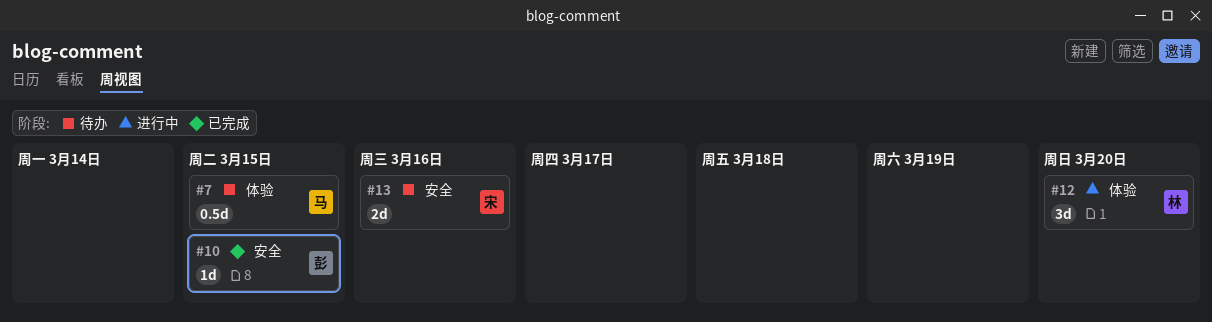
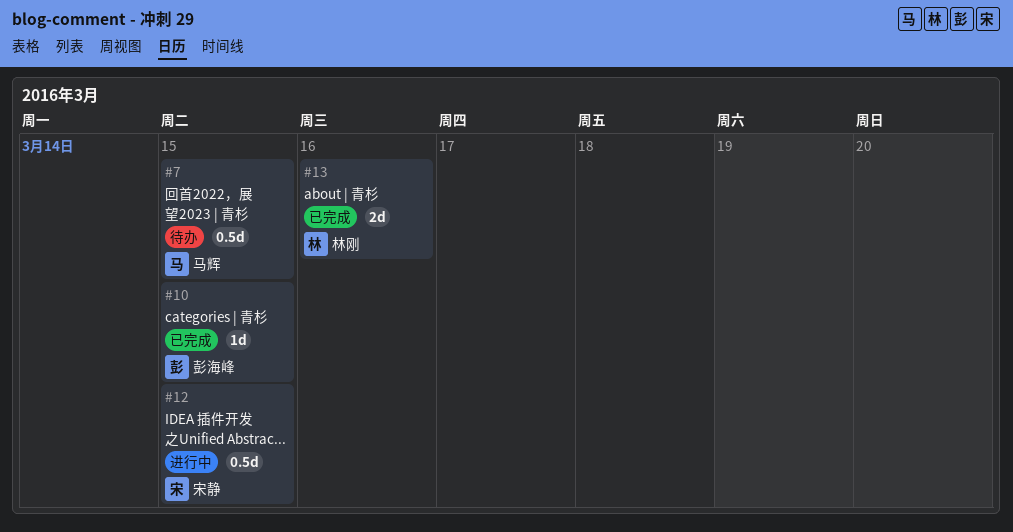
#12, owner: 林刚 -> 宋静
#12, estimate: 3d -> 0.5d
#12, due: Mar 20 -> Mar 15
#13, status: 待办 -> 已完成
#13, owner: 宋静 -> 林刚

